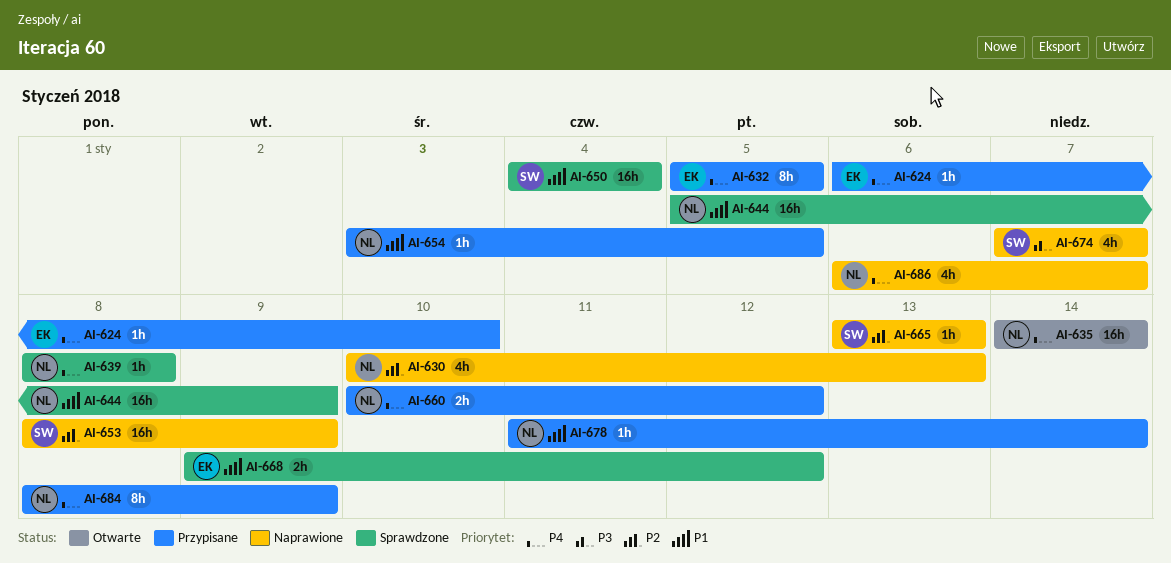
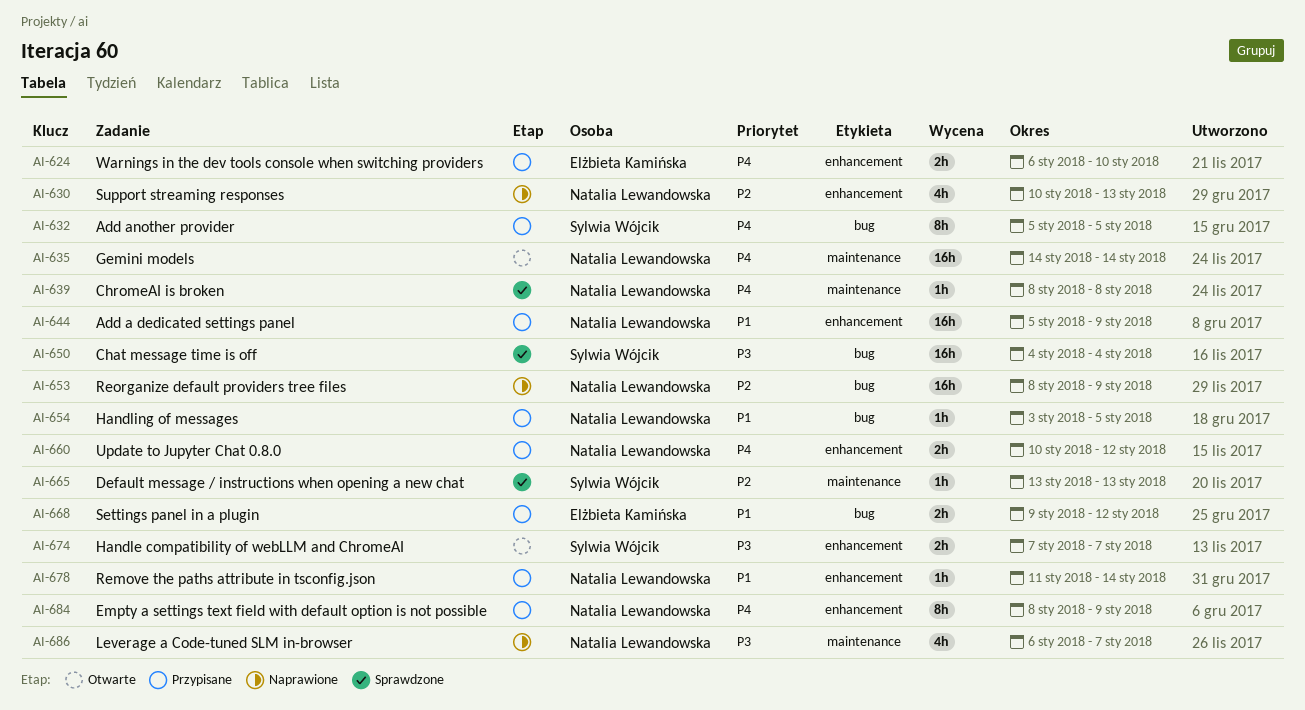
AI-624, estimate: 1h -> 2h
AI-632, owner: Elżbieta Kamińska -> Sylwia Wójcik
AI-644, status: Sprawdzone -> Przypisane
AI-650, priority: P1 -> P3
AI-653, owner: Sylwia Wójcik -> Natalia Lewandowska
AI-665, status: Naprawione -> Sprawdzone
AI-668, status: Sprawdzone -> Przypisane
AI-674, status: Naprawione -> Otwarte
AI-674, estimate: 4h -> 2h
AI-686, priority: P4 -> P3

